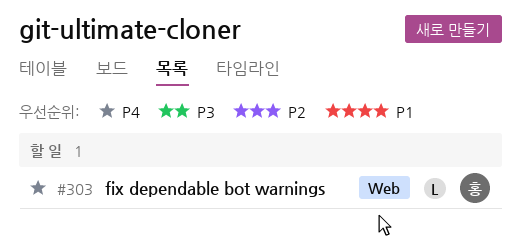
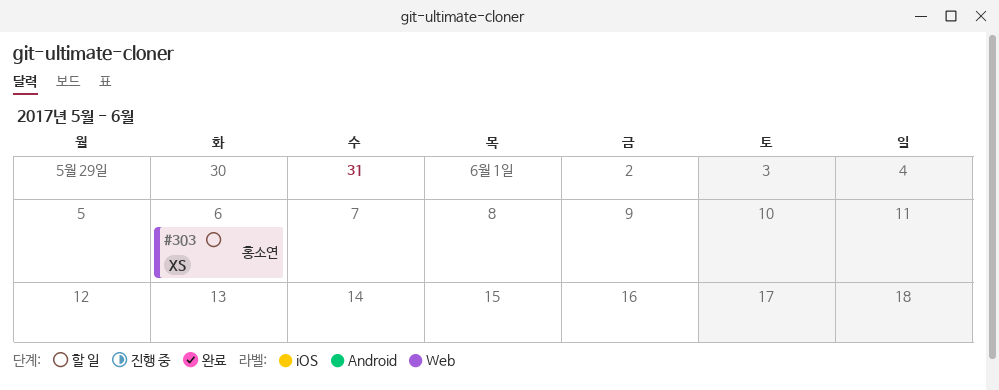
#303, estimate: L -> XS

